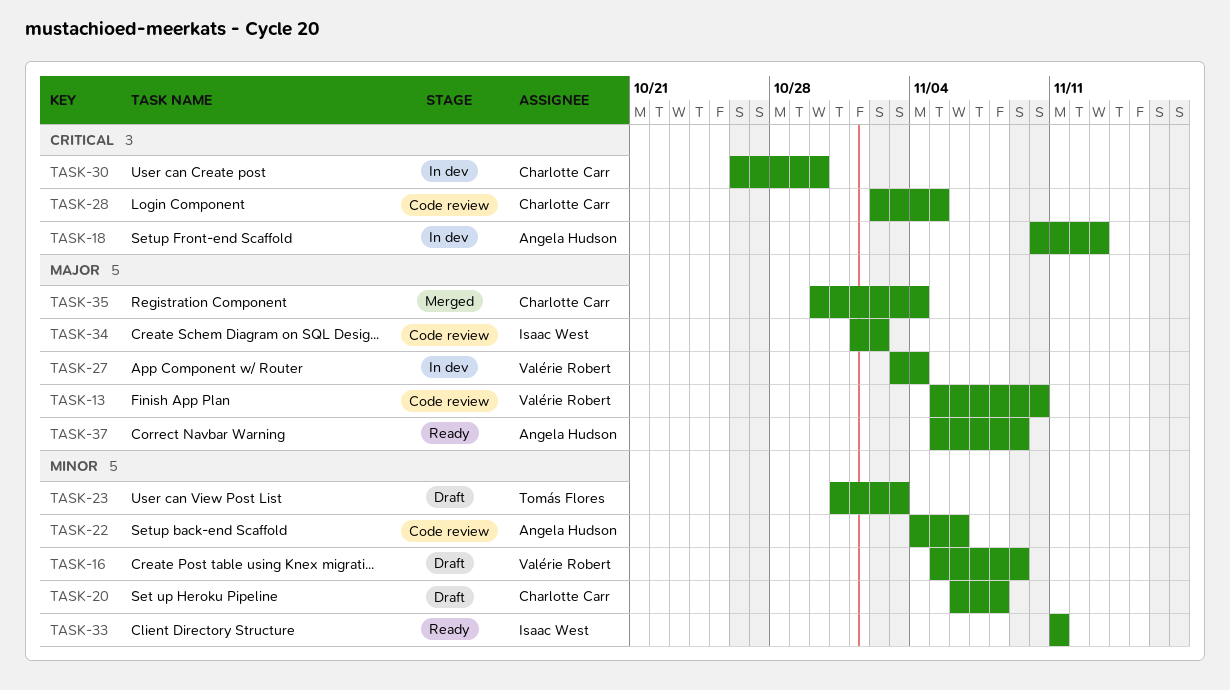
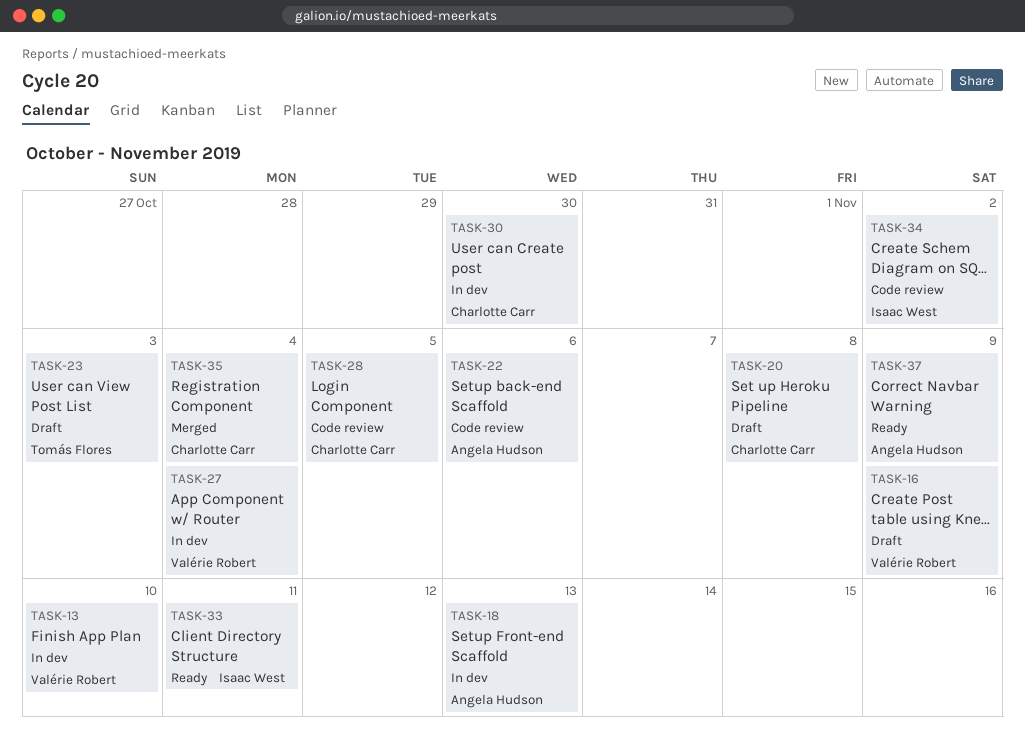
TASK-13, status: Code review -> In dev

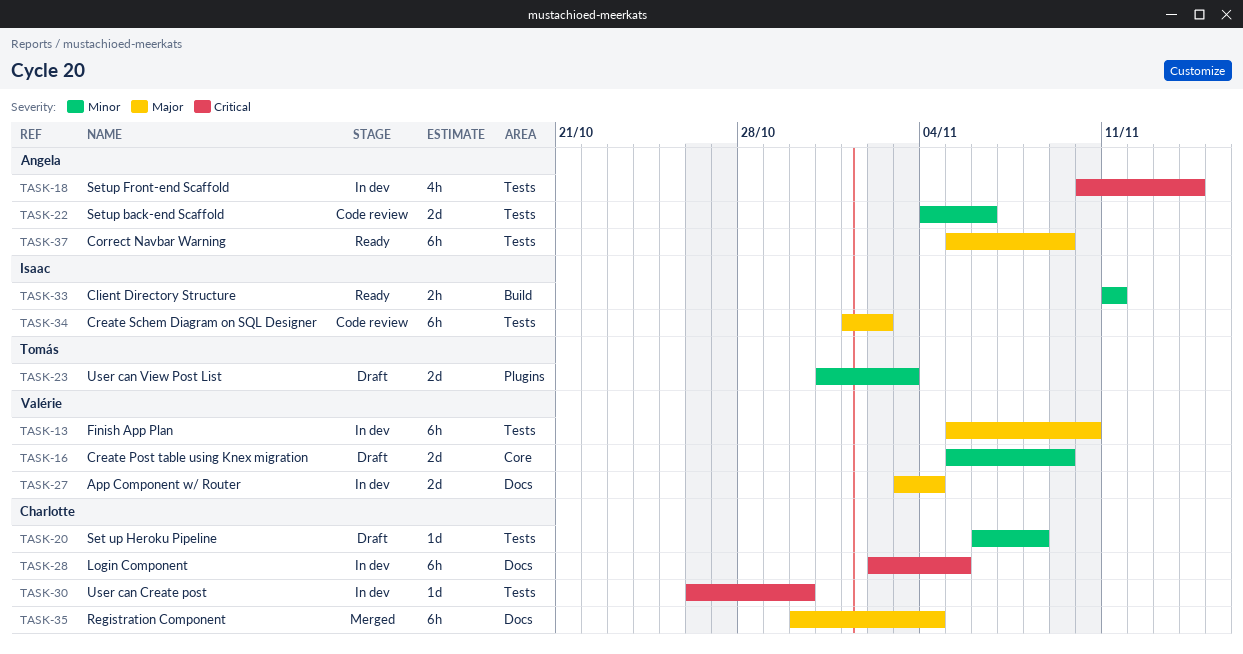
TASK-18, due: Nov 13 -> Nov 14
TASK-28, status: Code review -> In dev

